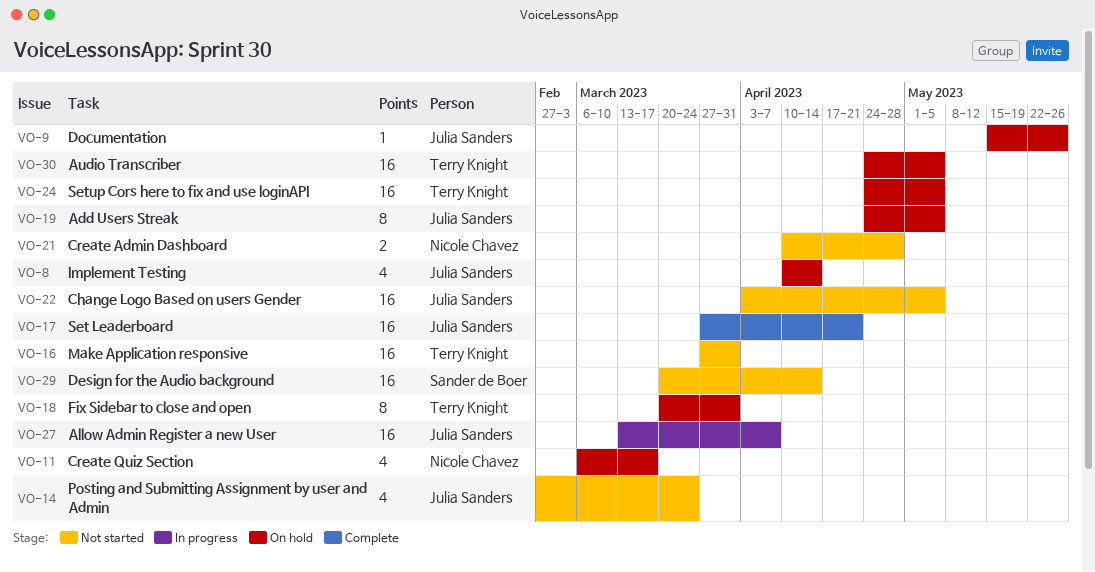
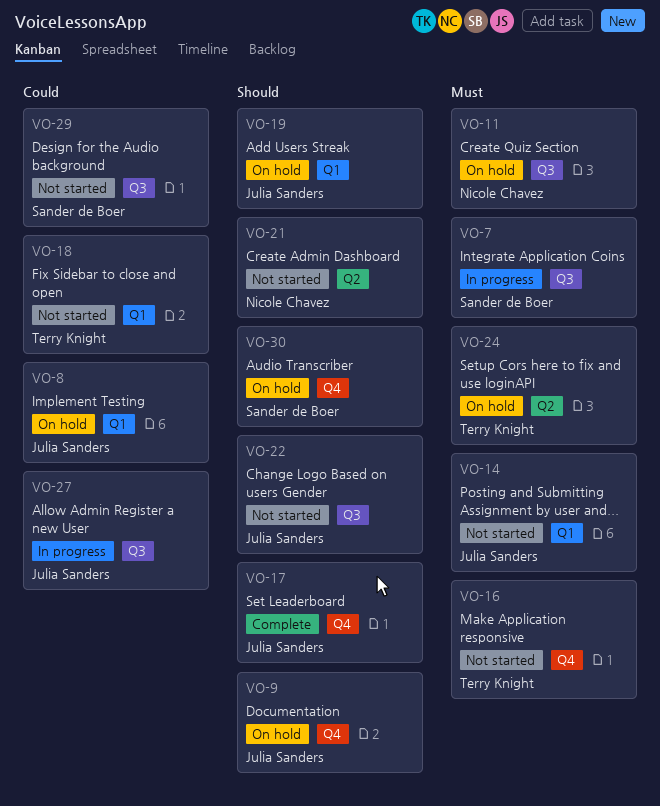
VO-7: none -> present
VO-18, status: On hold -> Not started
VO-30, owner: Terry Knight -> Sander de Boer

